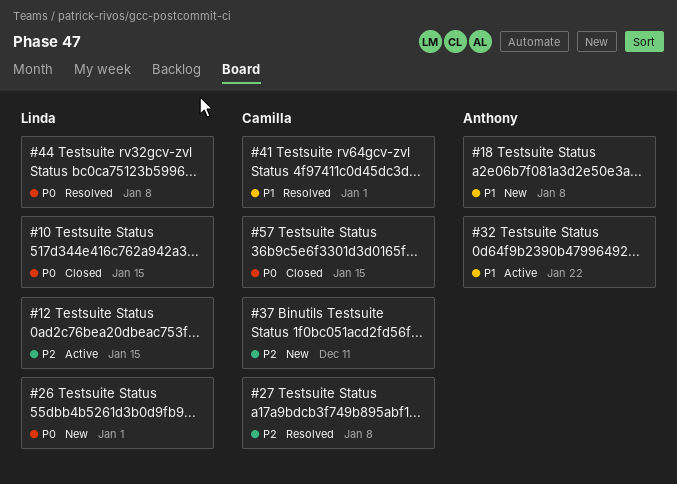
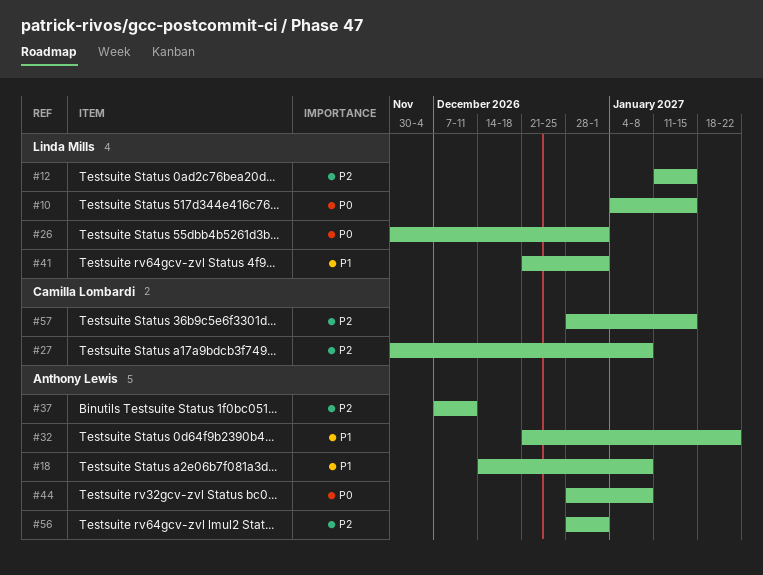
#37, owner: Camilla Lombardi -> Anthony Lewis
#41, owner: Camilla Lombardi -> Linda Mills
#44, owner: Linda Mills -> Anthony Lewis
#56: none -> present
#57, priority: P0 -> P2

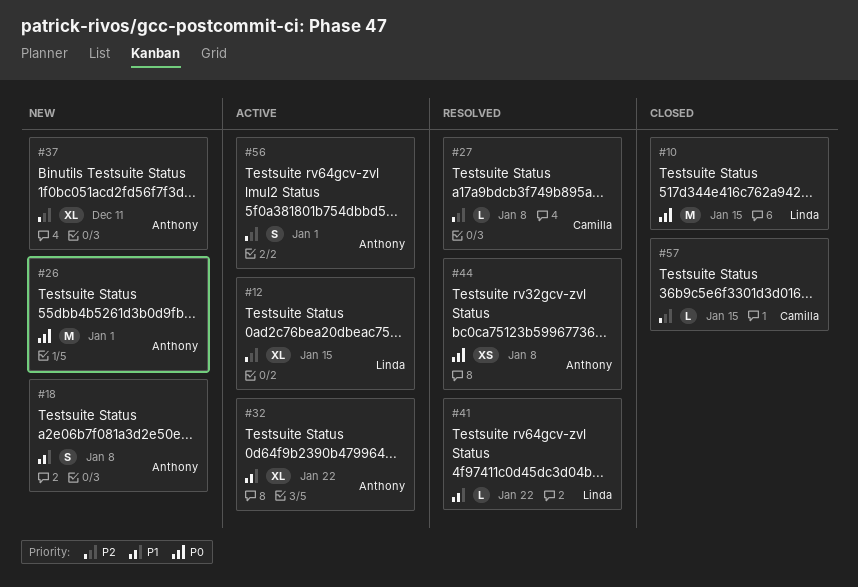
#26, owner: Linda Mills -> Anthony Lewis
#41, due: Jan 1 -> Jan 22

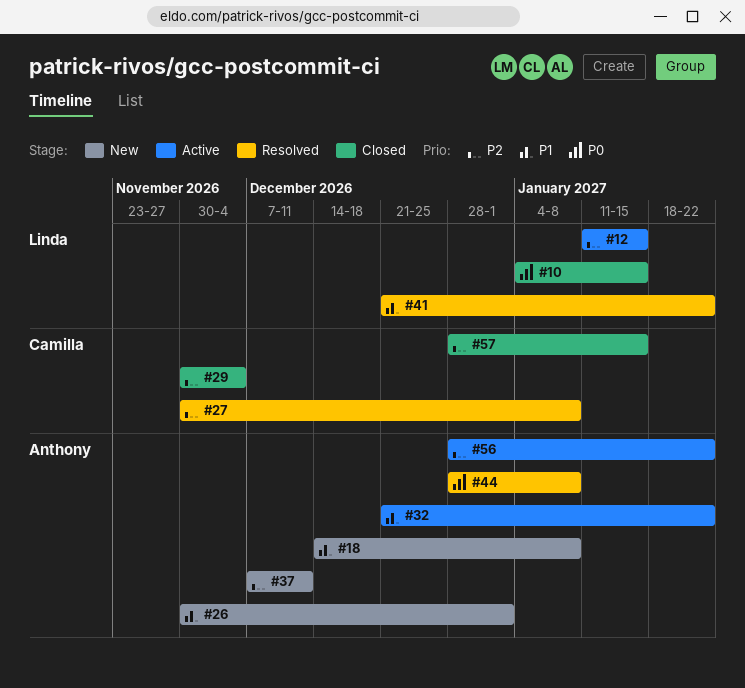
#26, priority: P0 -> P1
#29: none -> present
#56, due: Jan 1 -> Jan 22

